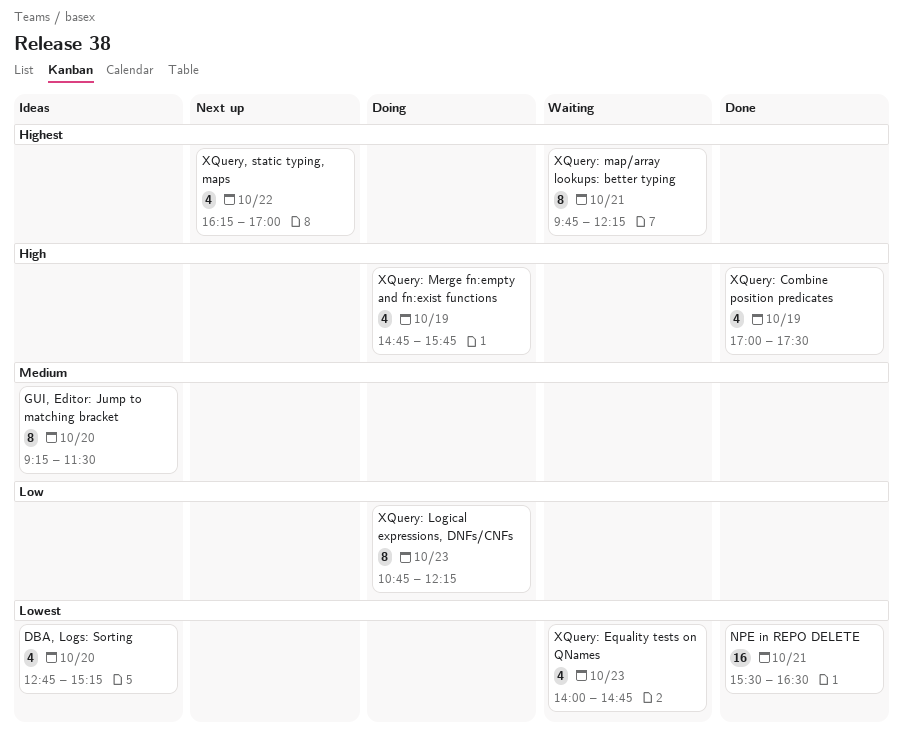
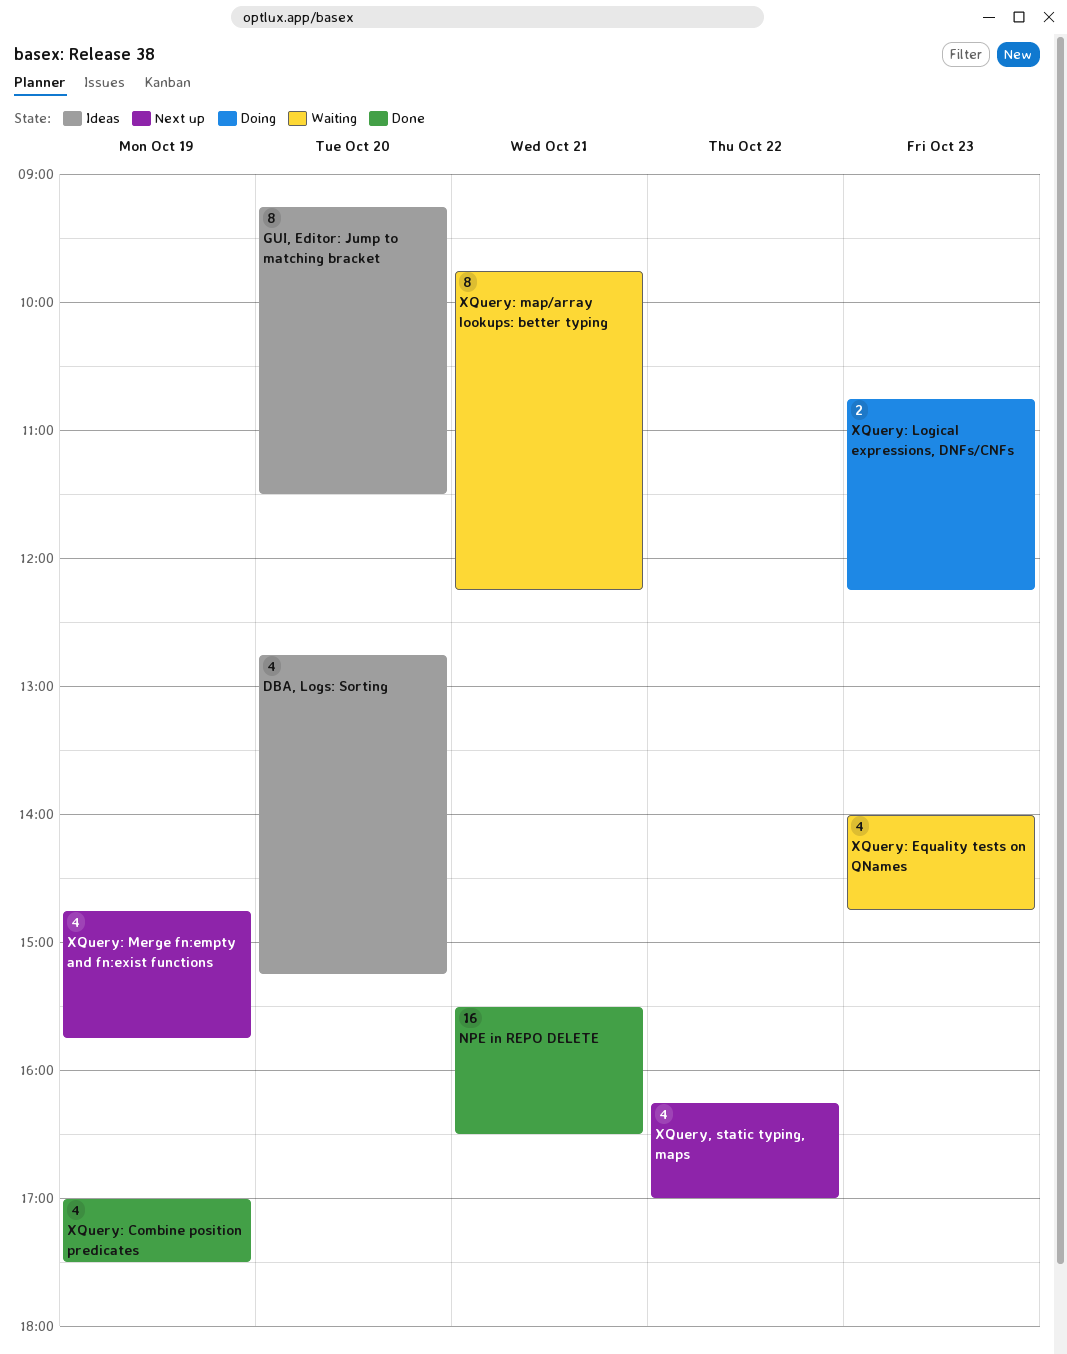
XQuery: Logical expressions, DNFs/CNFs, estimate: 8 -> 2
XQuery: Merge fn:empty and fn:exist functions, status: Doing -> Next up

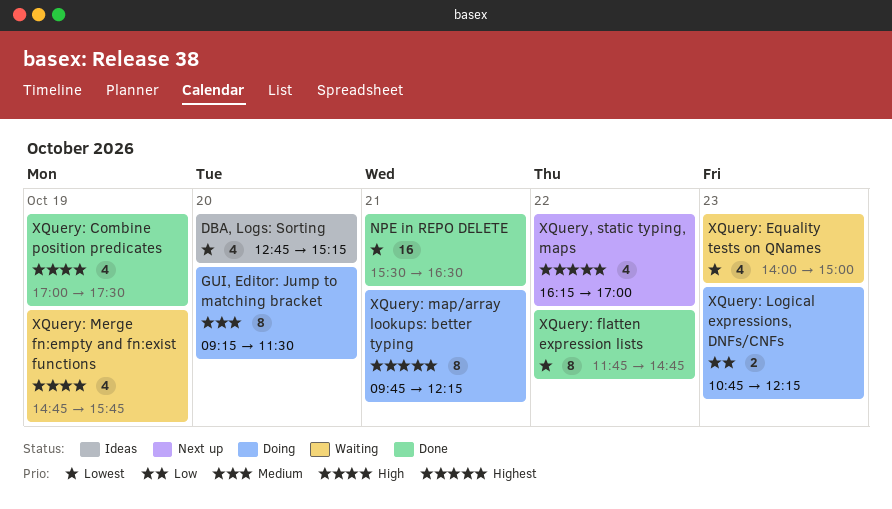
GUI, Editor: Jump to matching bracket, status: Ideas -> Doing
XQuery: Equality tests on QNames, ends: 14:45 -> 15:00
XQuery: flatten expression lists: none -> present
XQuery: map/array lookups: better typing, status: Waiting -> Doing
XQuery: Merge fn:empty and fn:exist functions, status: Next up -> Waiting

